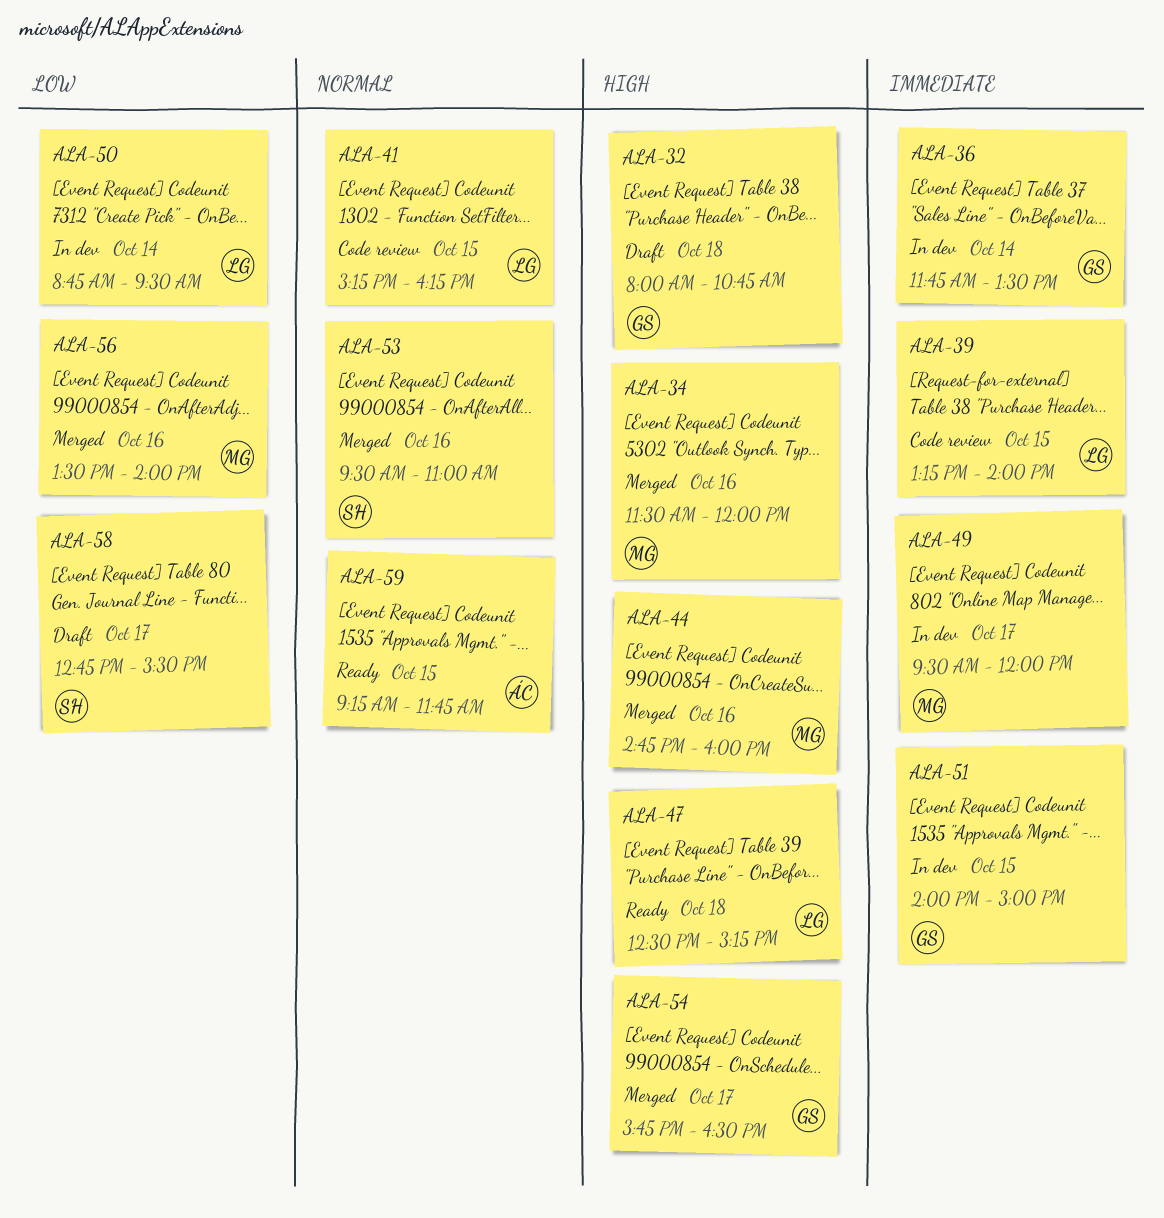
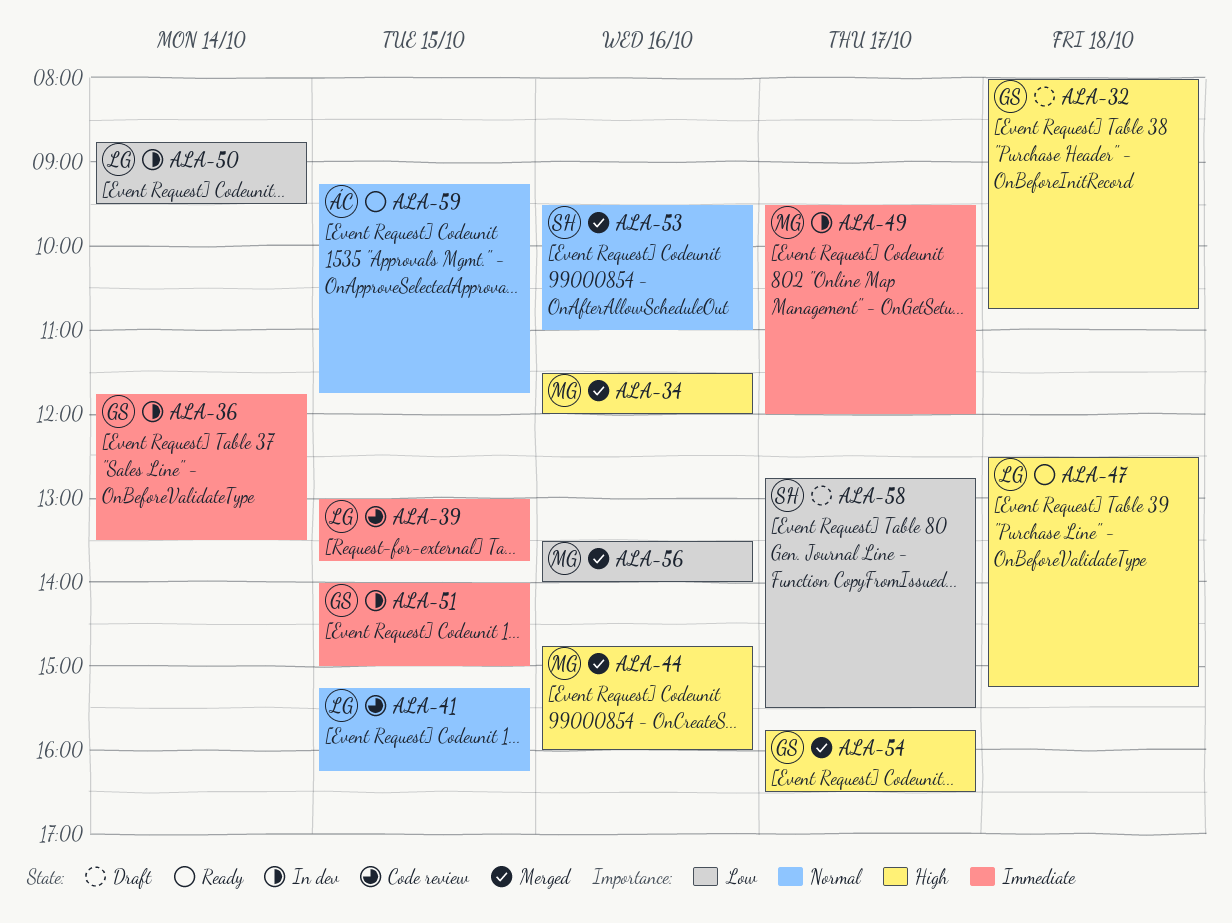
ALA-39, begins: 13:15 -> 13:00
ALA-39, ends: 14:00 -> 13:45

